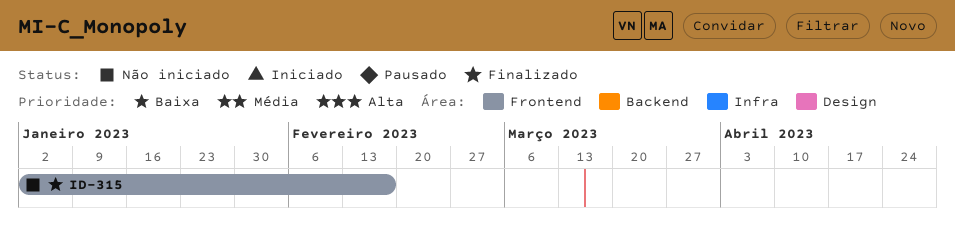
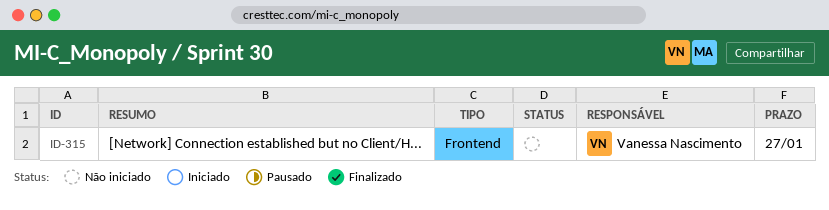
ID-315, due: Feb 17 -> Jan 27

